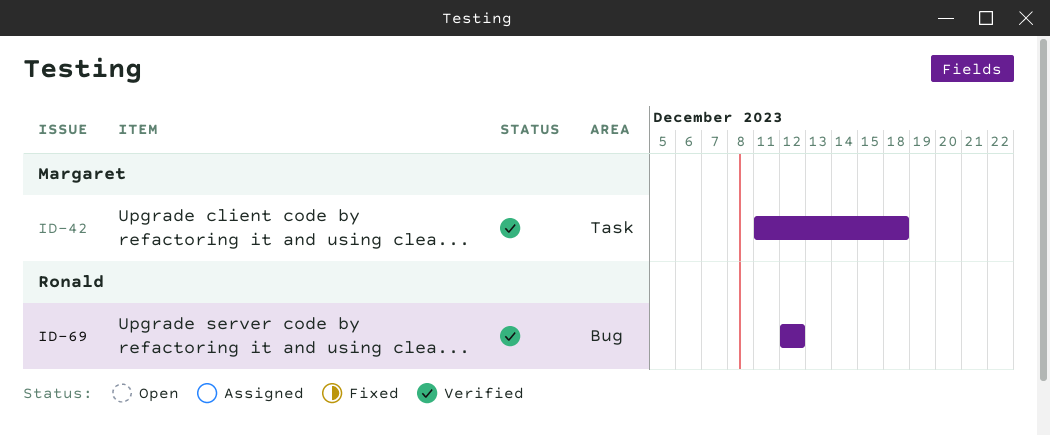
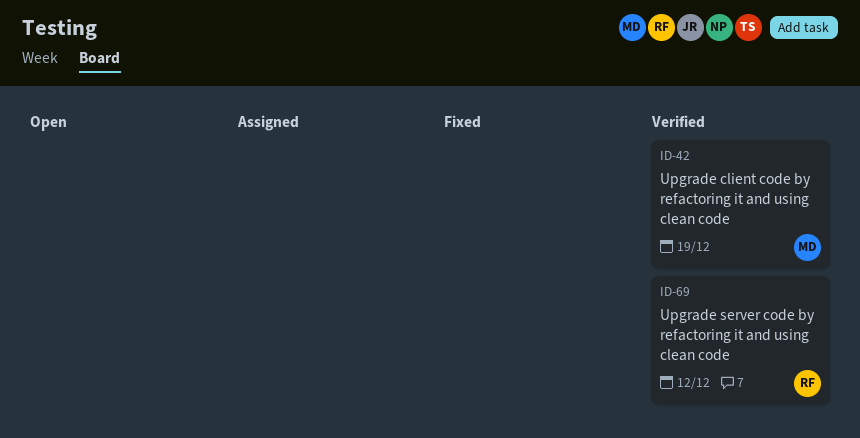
ID-42, due: Dec 18 -> Dec 19

